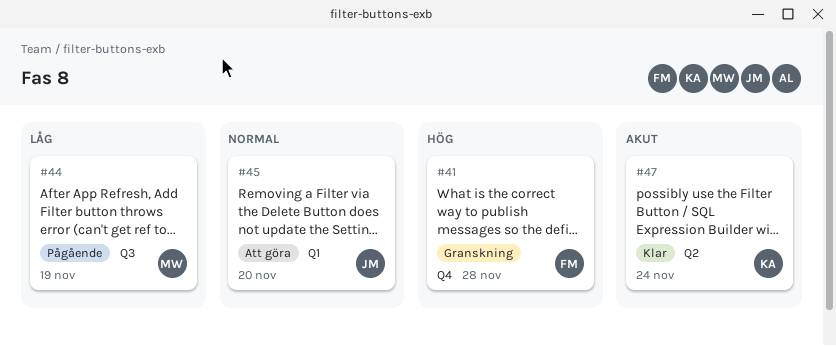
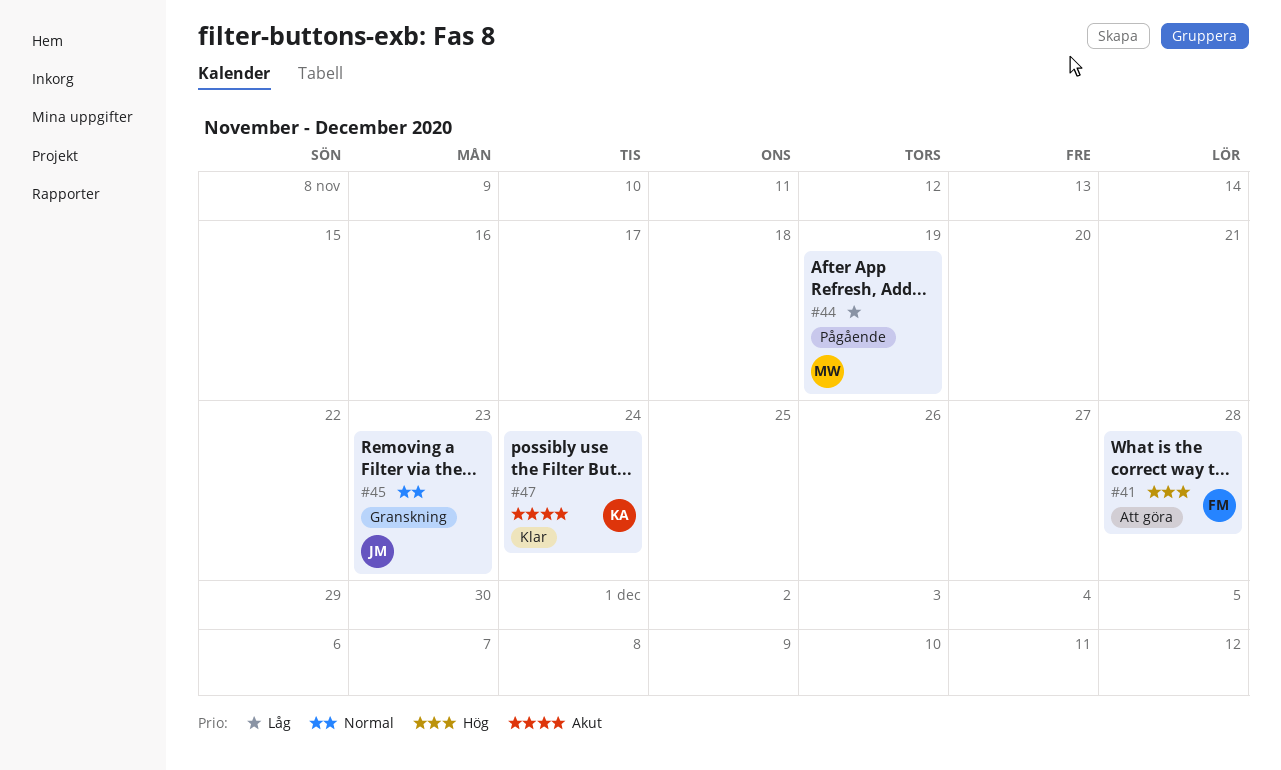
#41, status: Granskning -> Att göra
#45, status: Att göra -> Granskning
#45, due: Nov 20 -> Nov 23

